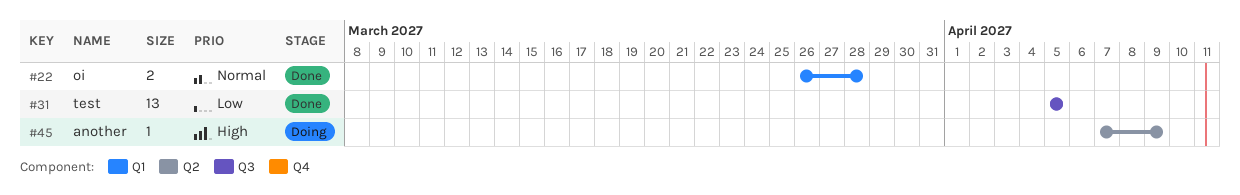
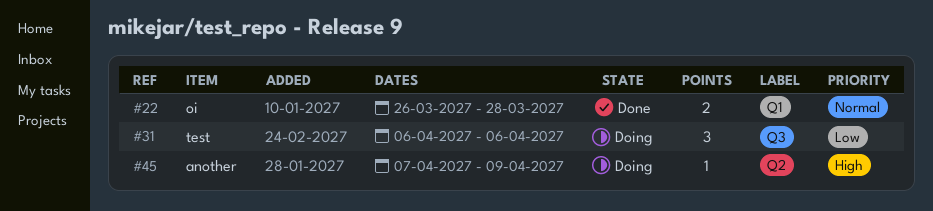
#31, status: Done -> Doing
#31, estimate: 13 -> 3
#31, start: Apr 5 -> Apr 6
#31, due: Apr 5 -> Apr 6

